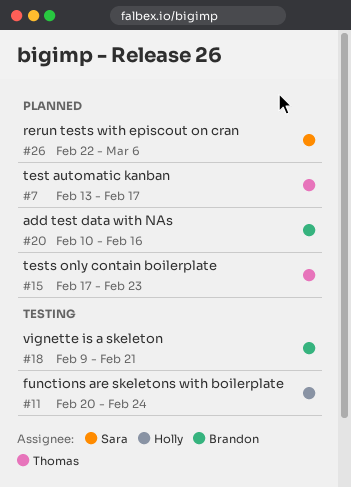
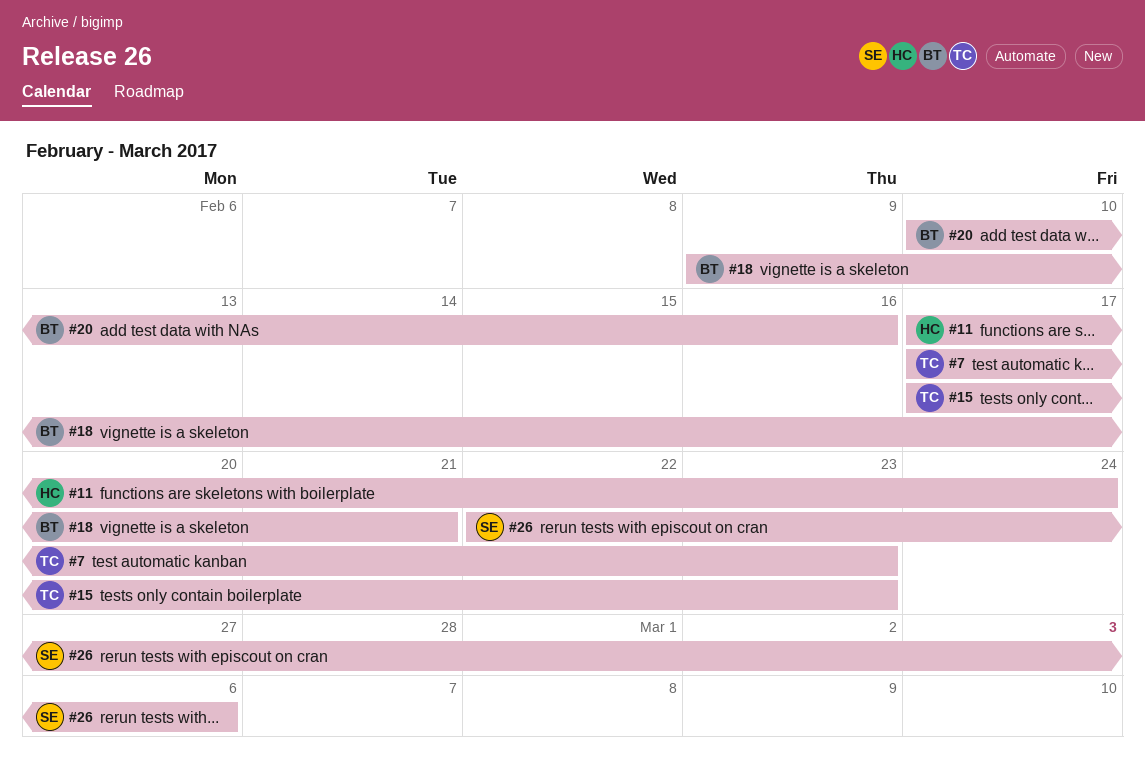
#7, start: Feb 13 -> Feb 17
#7, due: Feb 17 -> Feb 23
#11, start: Feb 20 -> Feb 17

